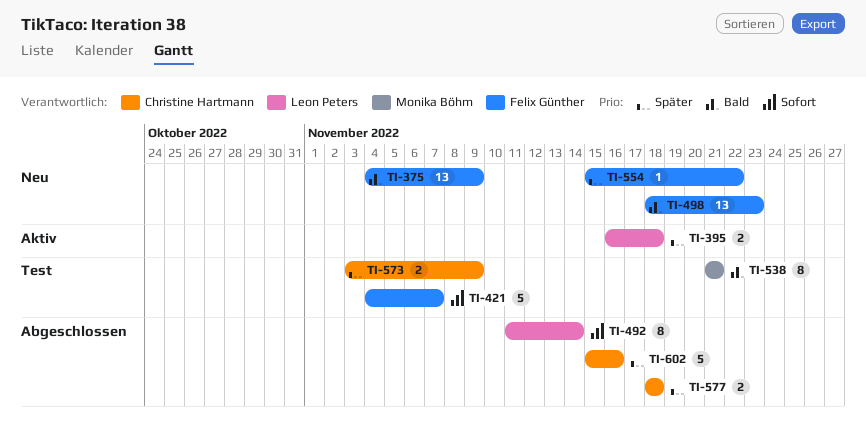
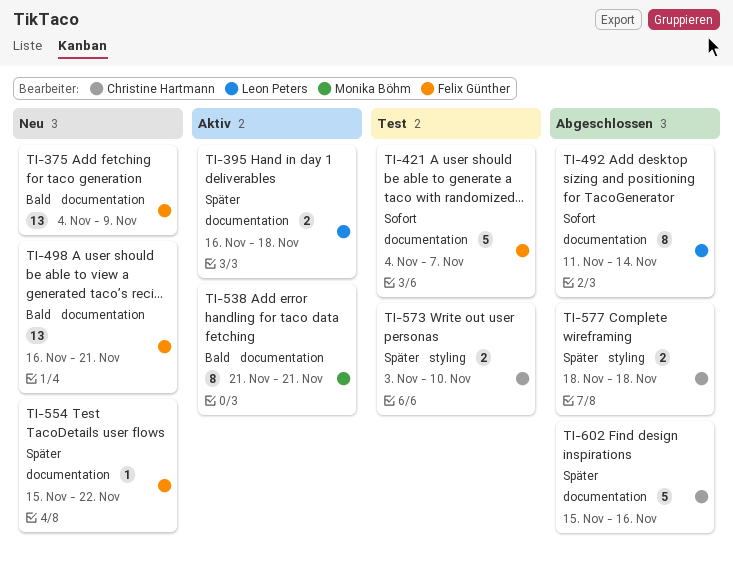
TI-498, start: Nov 18 -> Nov 16
TI-498, due: Nov 23 -> Nov 21
TI-538, status: Test -> Aktiv
TI-573, due: Nov 9 -> Nov 10

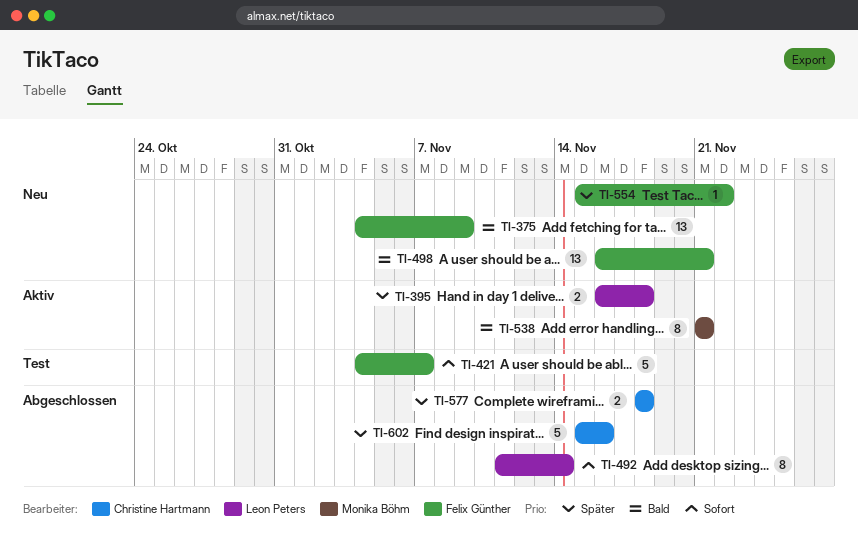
TI-573: present -> none

